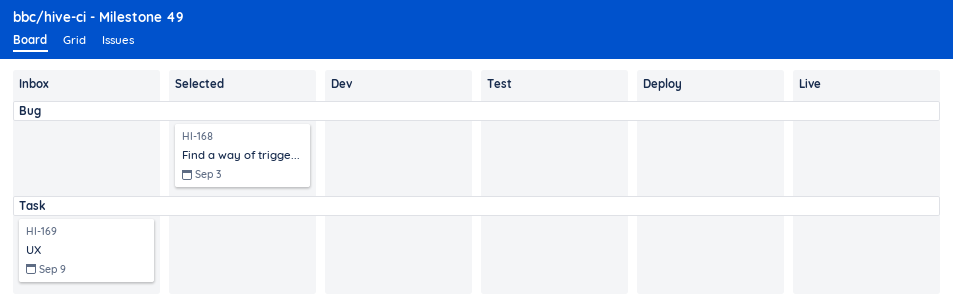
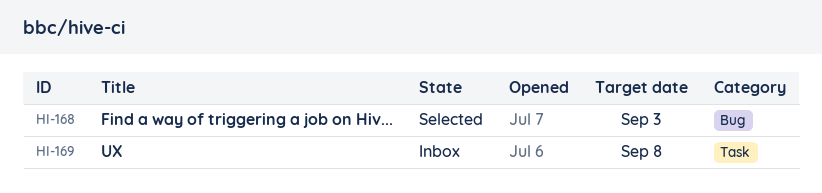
HI-169, due: Sep 9 -> Sep 8

